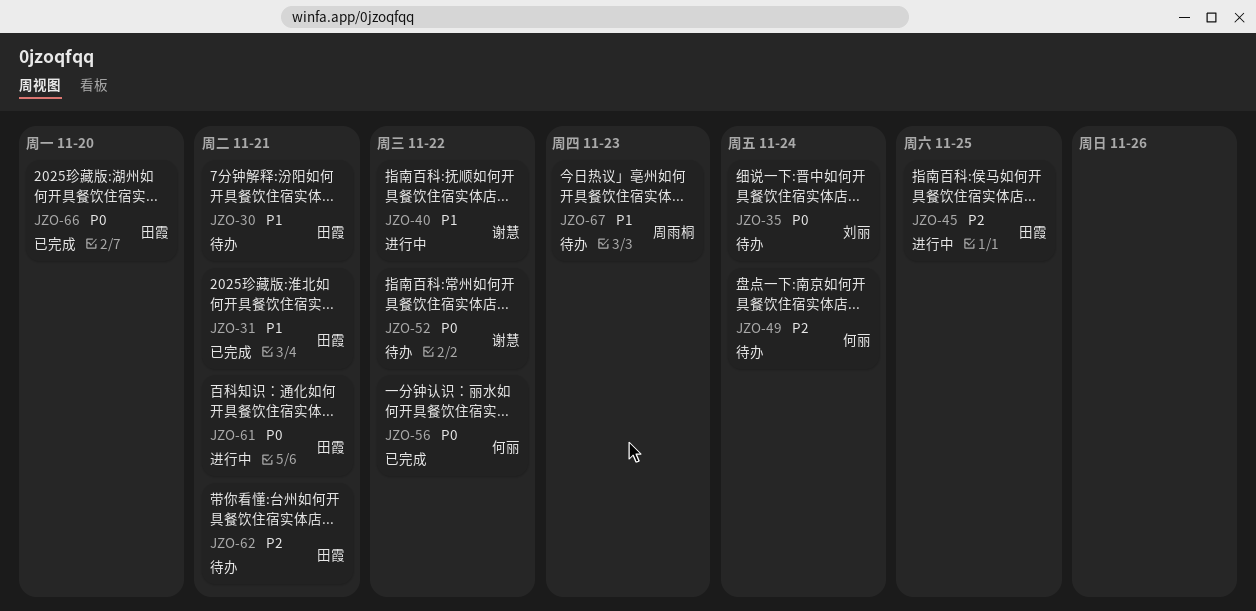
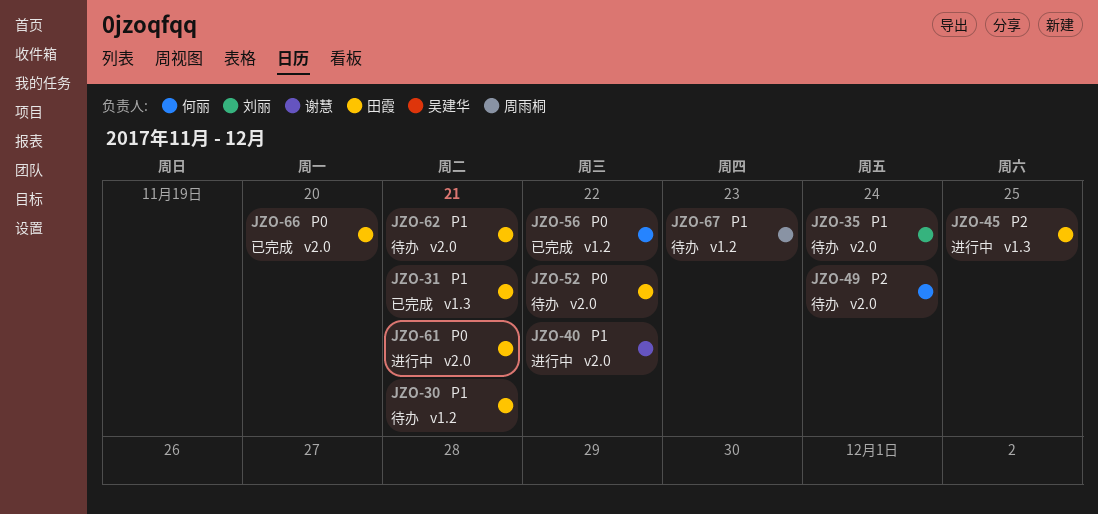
JZO-35, priority: P0 -> P1
JZO-52, owner: 谢慧 -> 田霞
JZO-62, priority: P2 -> P1

